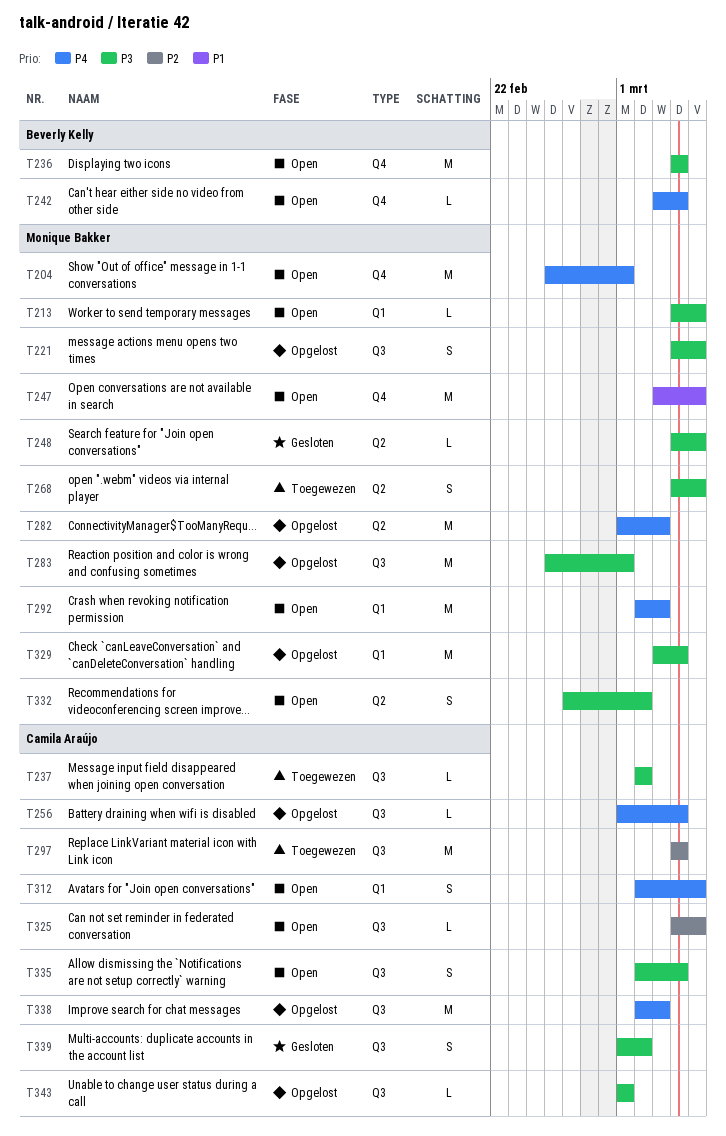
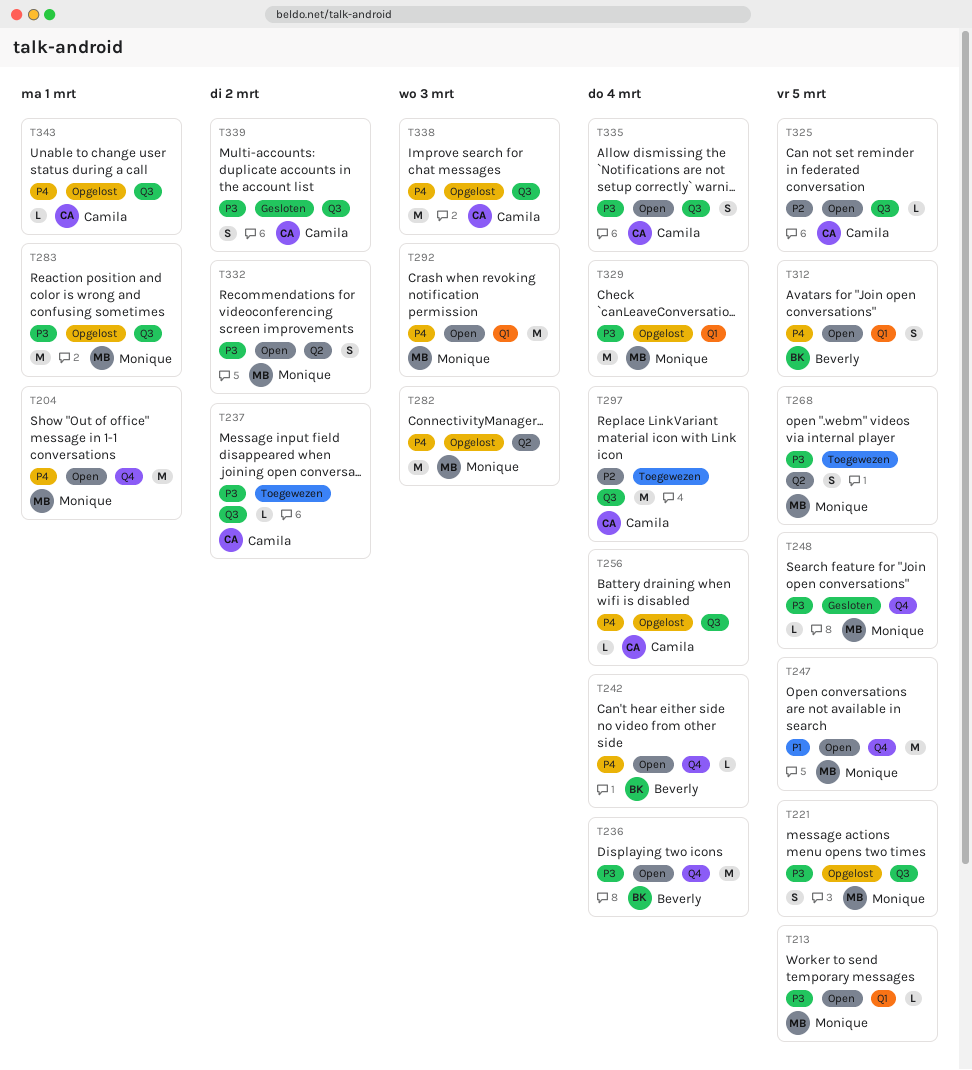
T248, label: Q2 -> Q4
T312, owner: Camila Araújo -> Beverly Kelly
T343, priority: P3 -> P4

